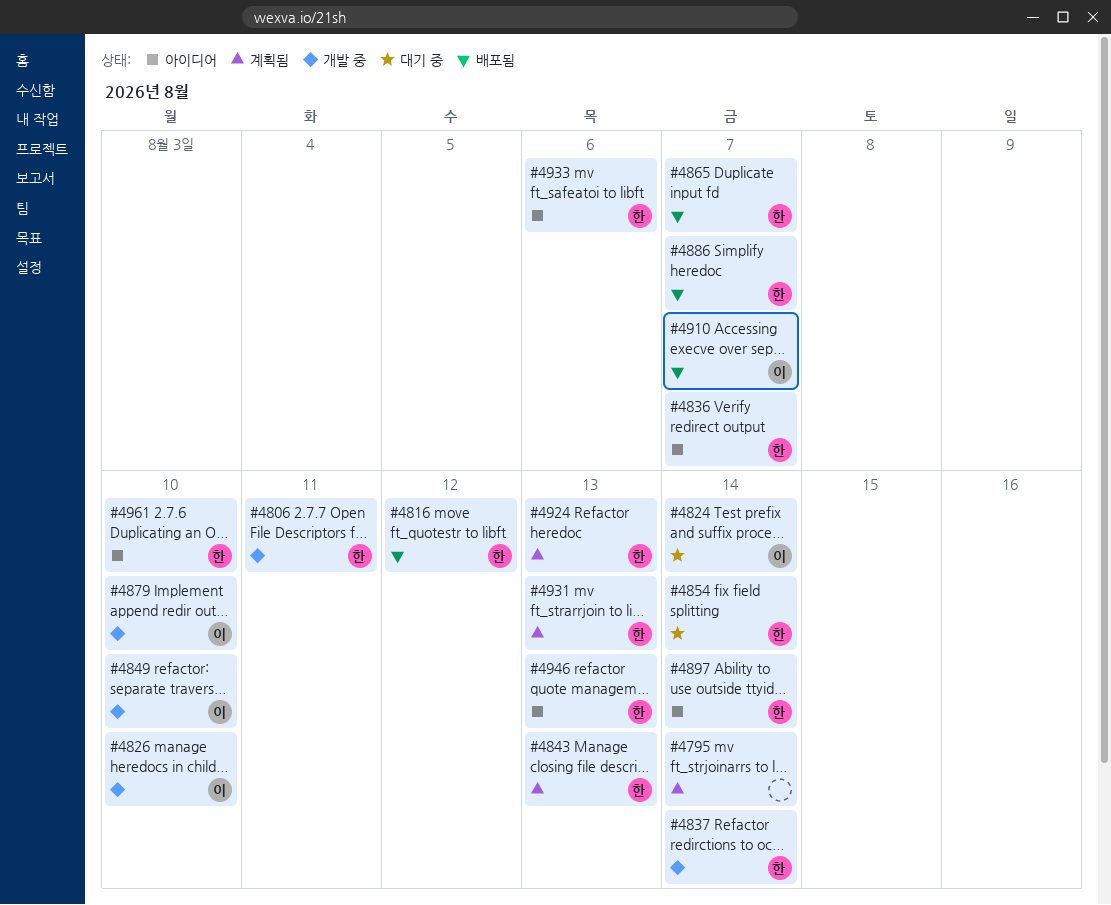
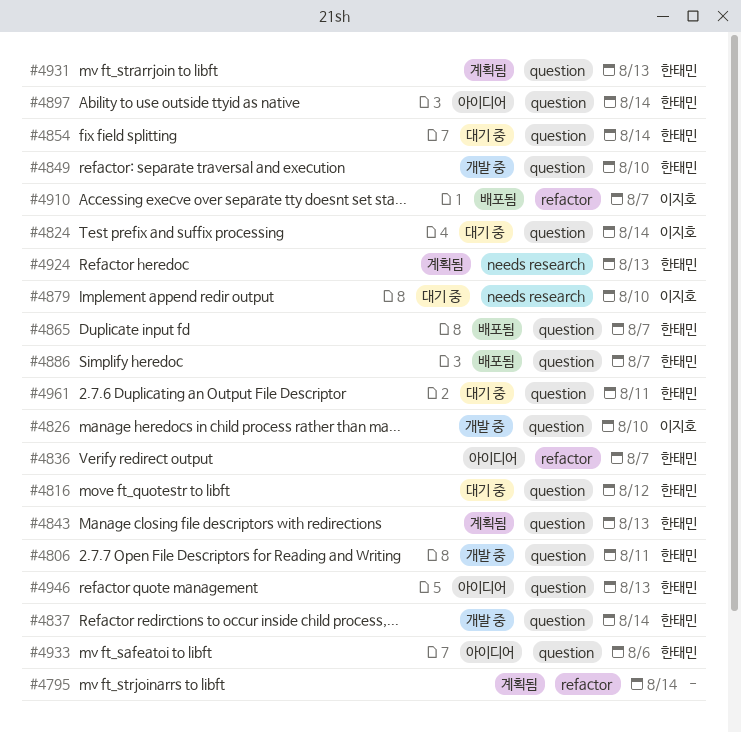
#4816, status: 배포됨 -> 대기 중
#4849, owner: 이지호 -> 한태민
#4879, status: 개발 중 -> 대기 중
#4961, status: 아이디어 -> 대기 중
#4961, due: Aug 10 -> Aug 11

